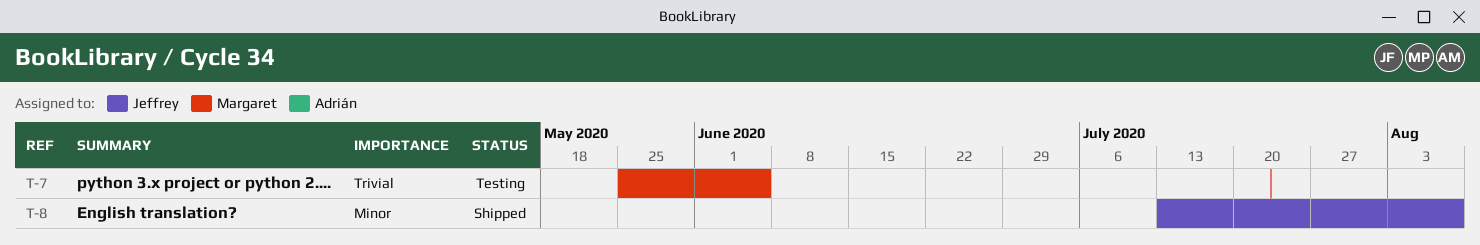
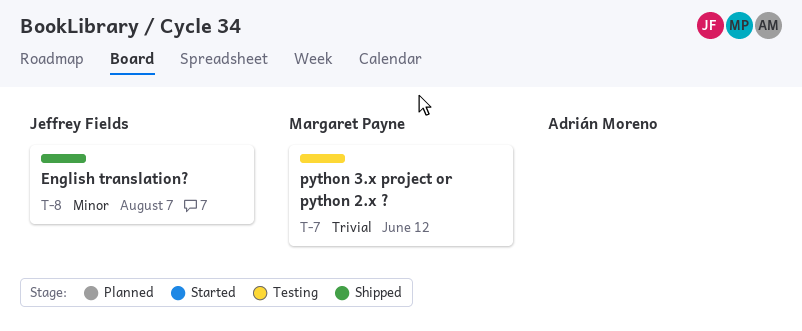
T-7, due: Jun 5 -> Jun 12

